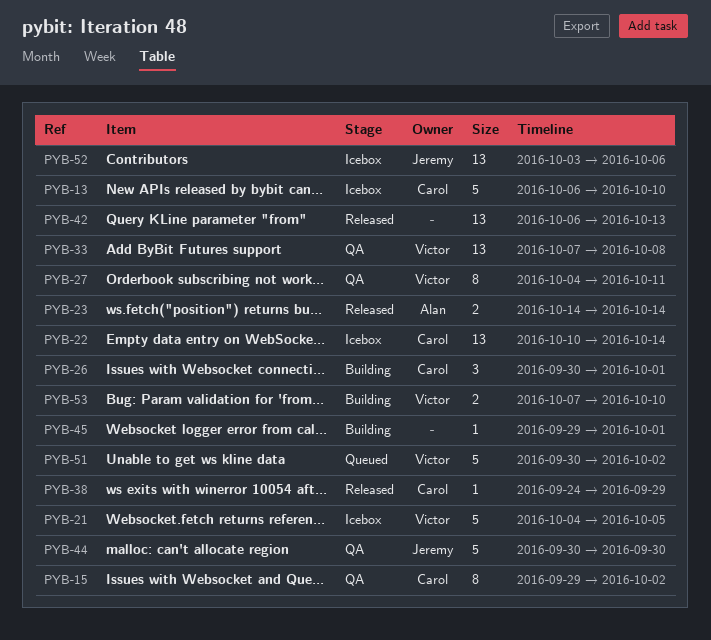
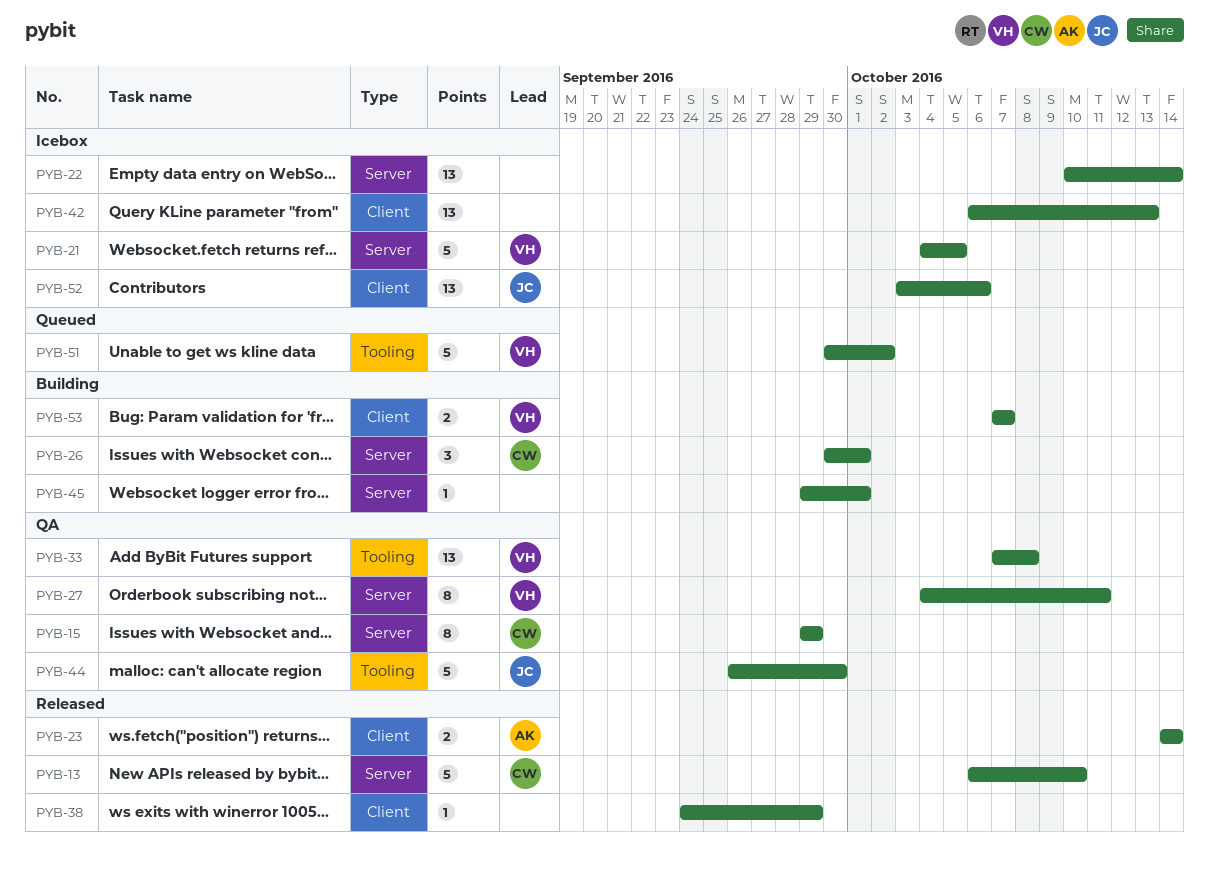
PYB-13, status: Icebox -> Released
PYB-15, due: Oct 2 -> Sep 29
PYB-22, owner: Carol -> none
PYB-38, owner: Carol -> none
PYB-42, status: Released -> Icebox
PYB-44, start: Sep 30 -> Sep 26
PYB-53, due: Oct 10 -> Oct 7

